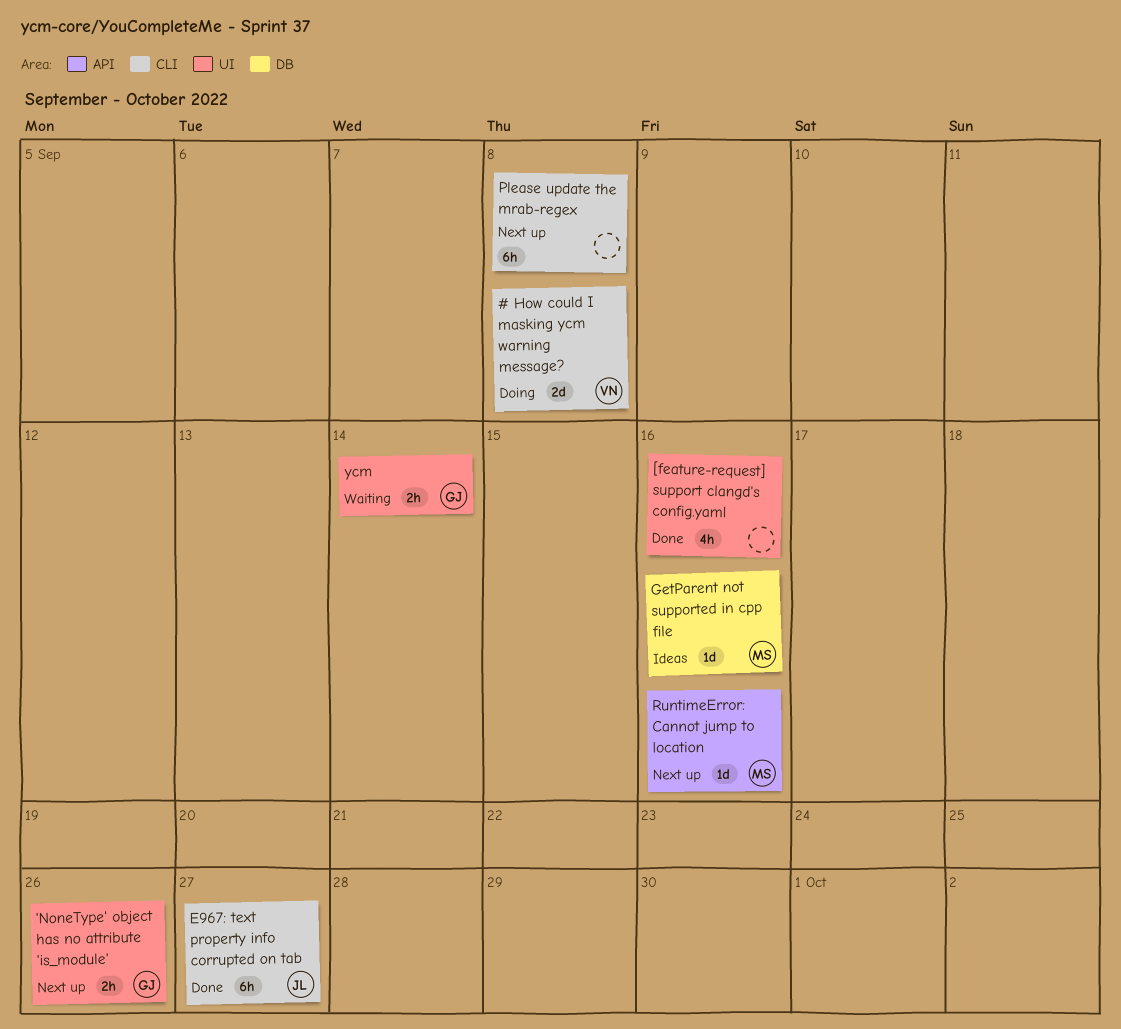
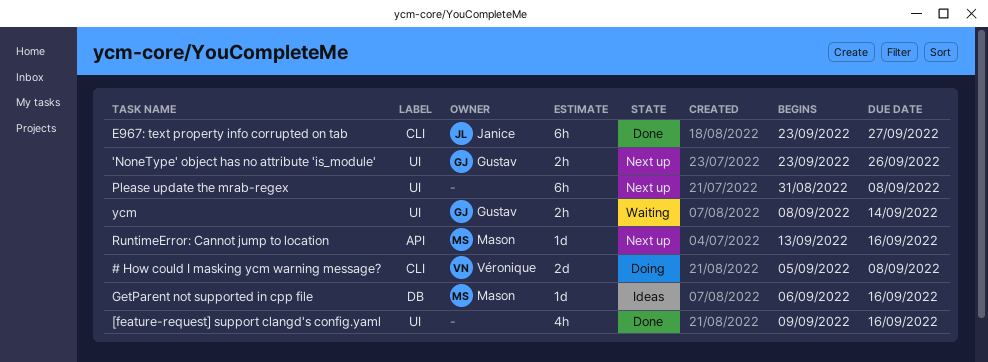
Please update the mrab-regex, label: CLI -> UI

